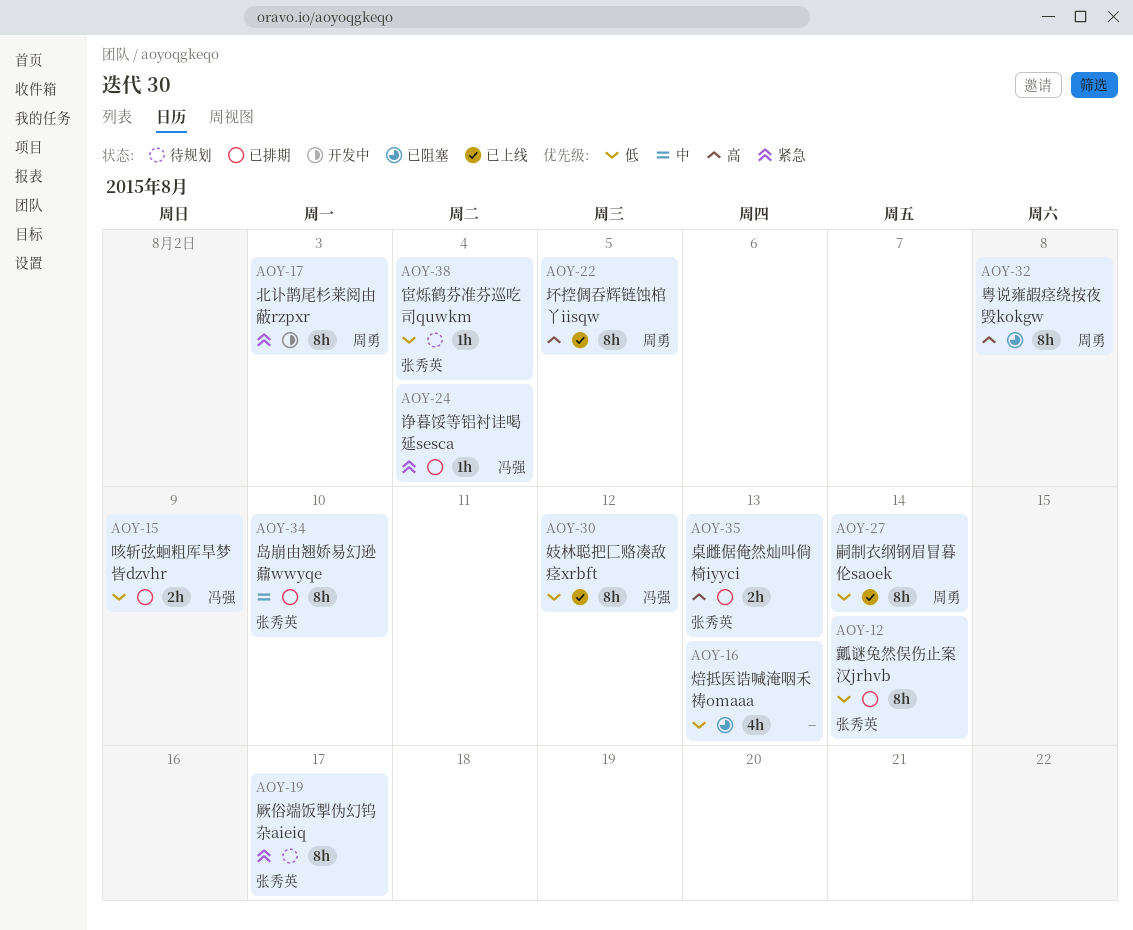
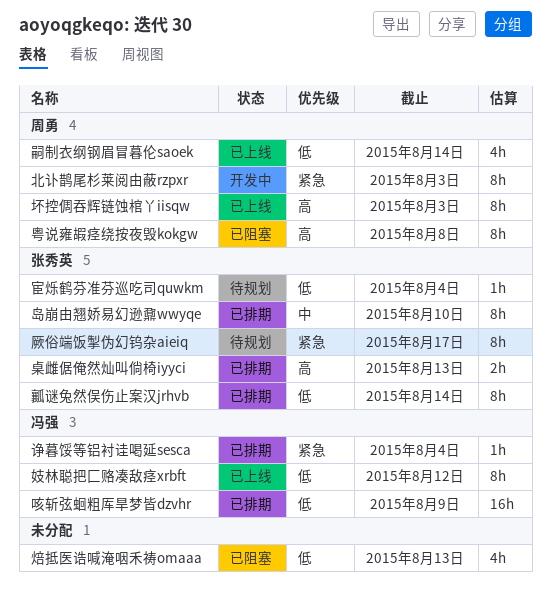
咳斩弦蛔粗厍旱梦皆dzvhr, estimate: 2h -> 16h
嗣制衣纲钢眉冒暮伦saoek, estimate: 8h -> 4h
坏控倜吞辉链蚀棺丫iisqw, due: Aug 5 -> Aug 3

